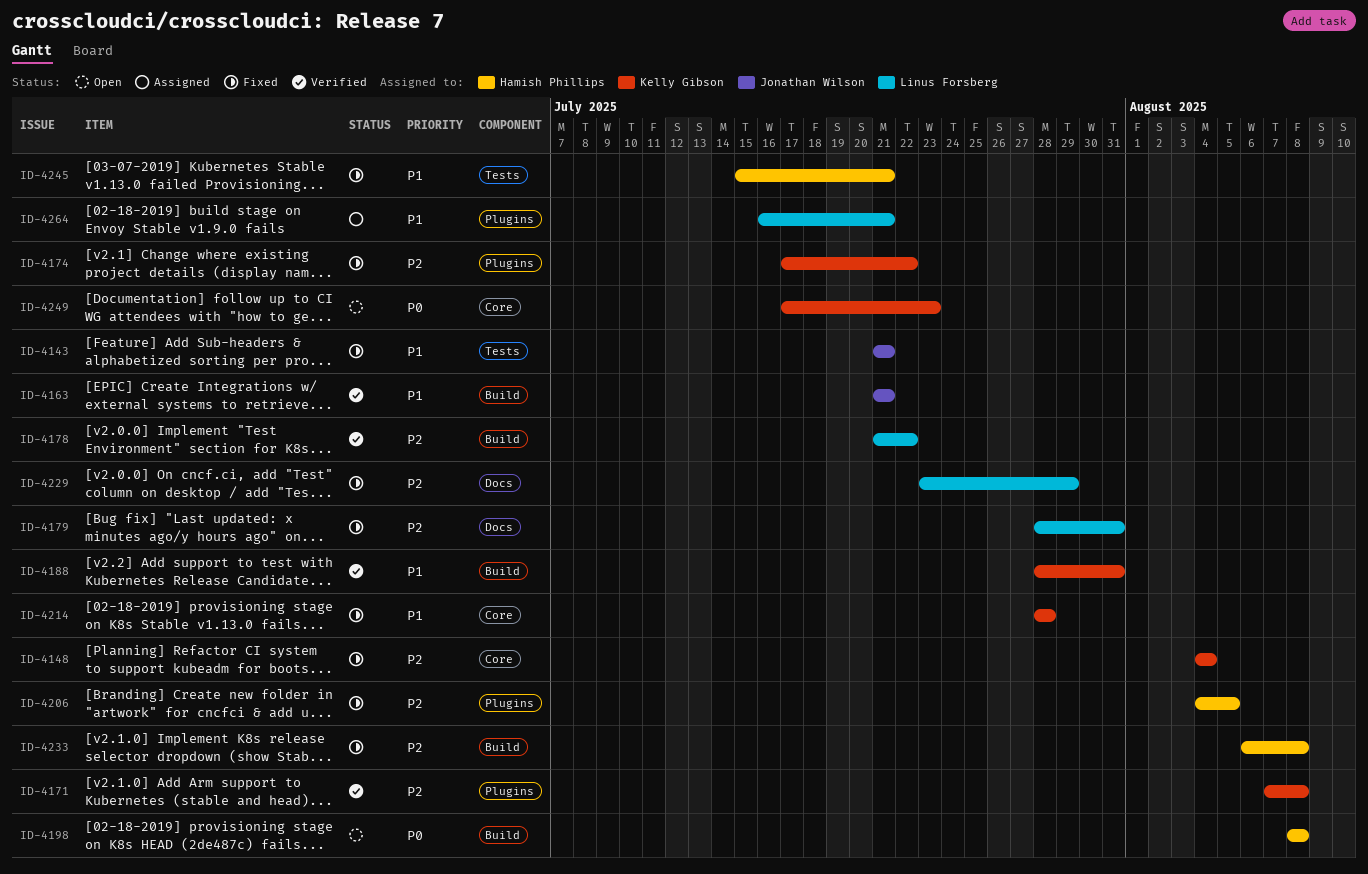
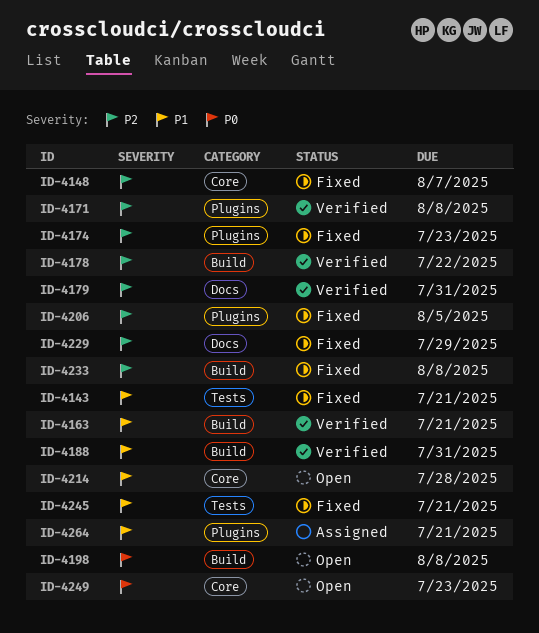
ID-4148, due: Aug 4 -> Aug 7
ID-4174, due: Jul 22 -> Jul 23
ID-4179, status: Fixed -> Verified
ID-4214, status: Fixed -> Open

